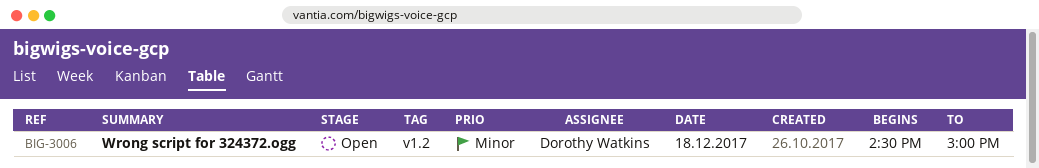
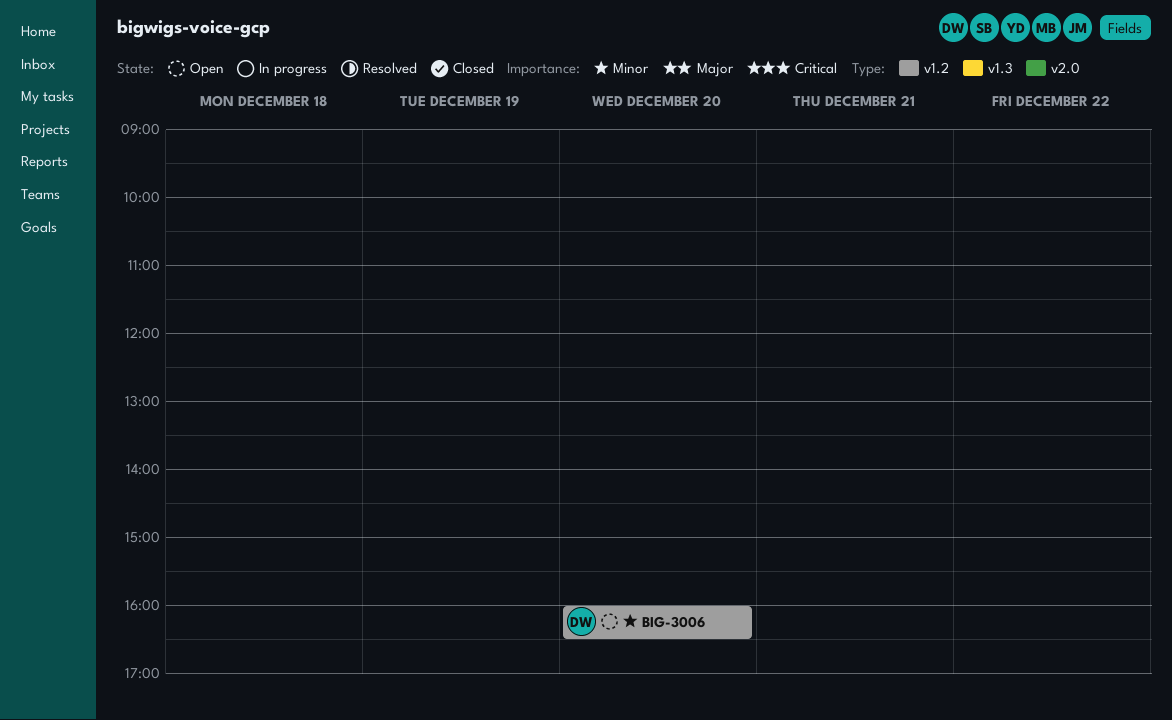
BIG-3006, day: Dec 18 -> Dec 20
BIG-3006, begins: 14:30 -> 16:00
BIG-3006, ends: 15:00 -> 16:30

